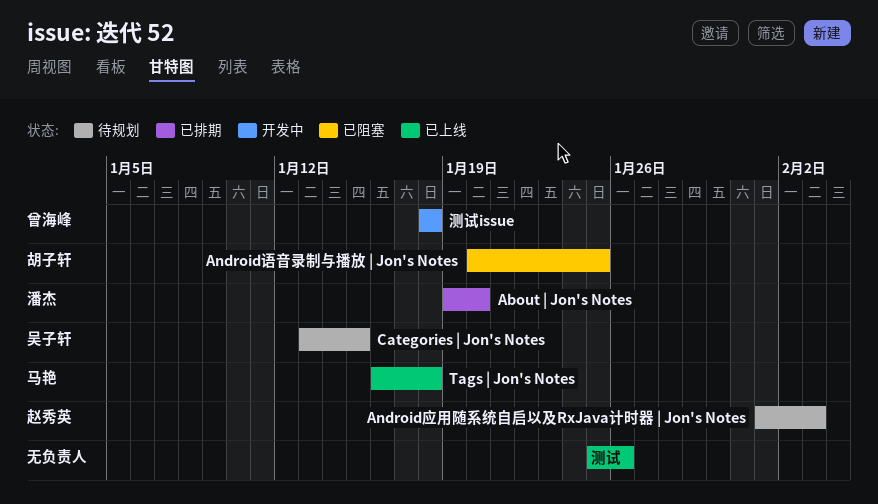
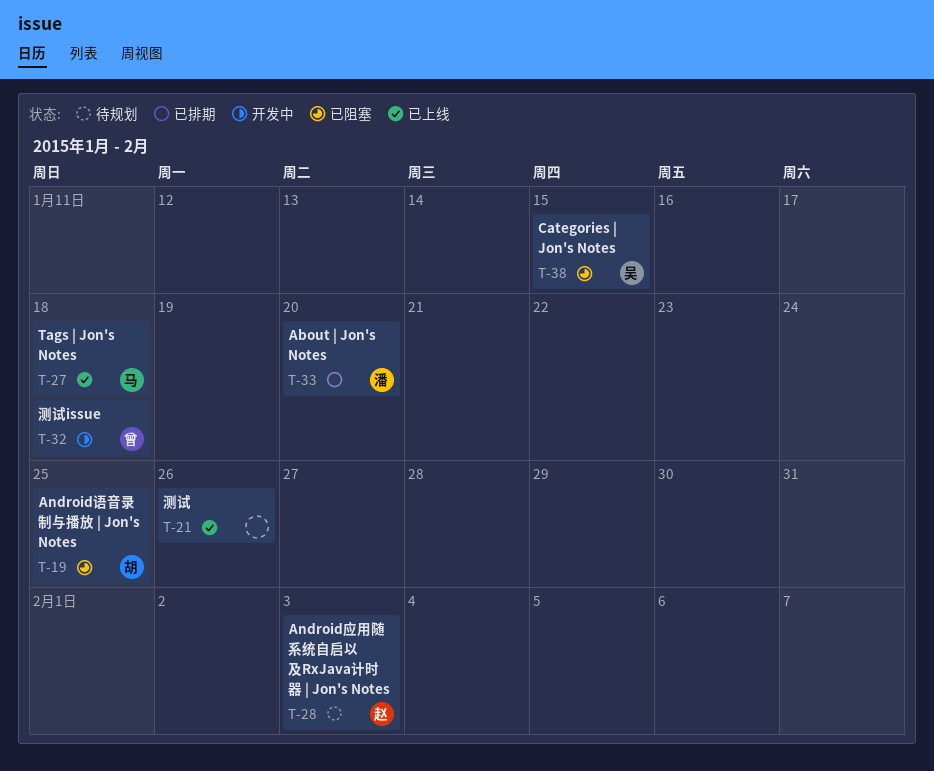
Categories | Jon's Notes, status: 待规划 -> 已阻塞

